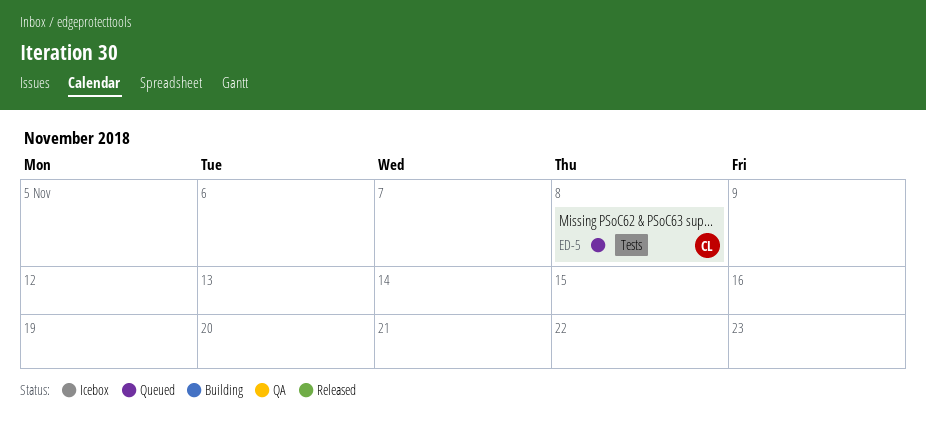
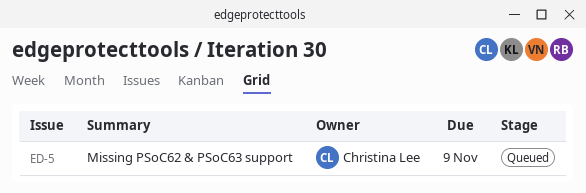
ED-5, due: Nov 8 -> Nov 9

